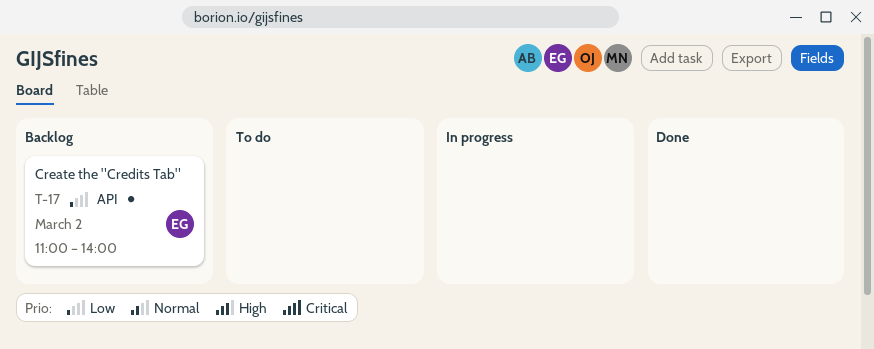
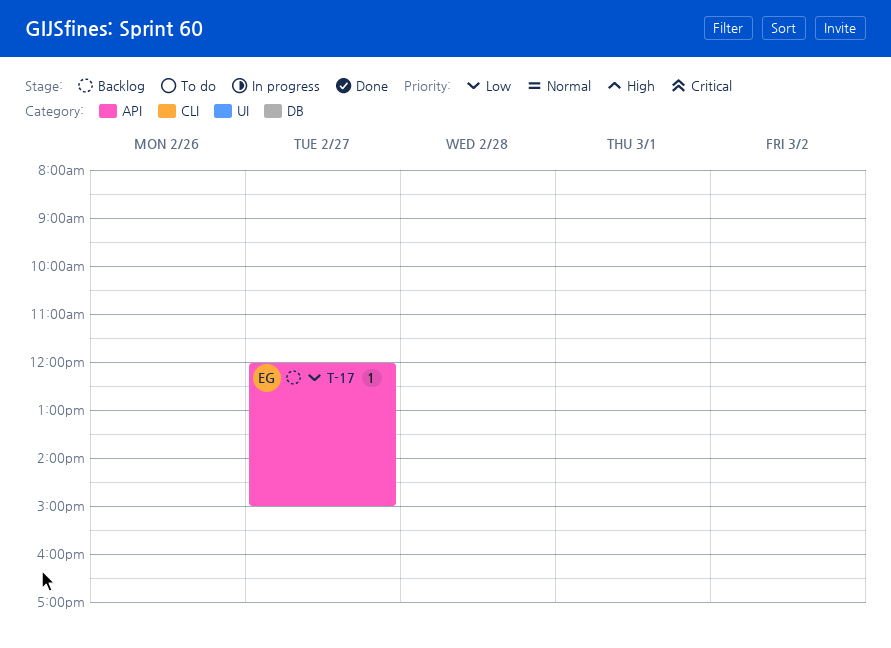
T-17, day: Mar 2 -> Feb 27
T-17, begins: 11:00 -> 12:00
T-17, ends: 14:00 -> 15:00

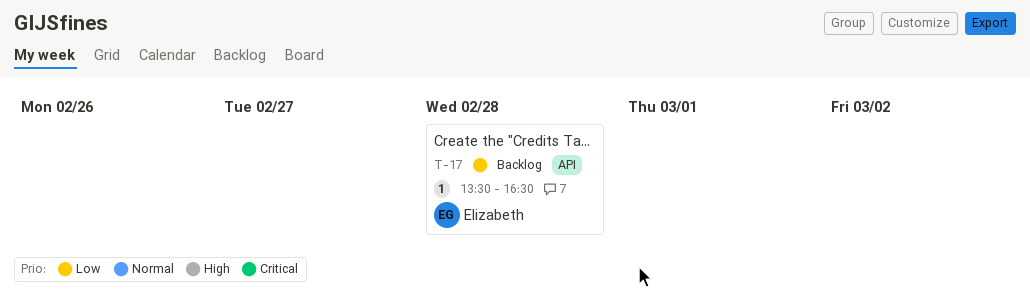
T-17, day: Feb 27 -> Feb 28
T-17, begins: 12:00 -> 13:30
T-17, ends: 15:00 -> 16:30

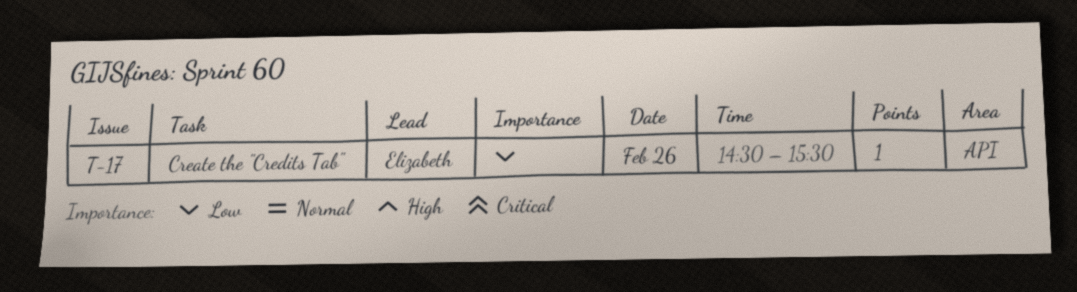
T-17, day: Feb 28 -> Feb 26
T-17, begins: 13:30 -> 14:30
T-17, ends: 16:30 -> 15:30

